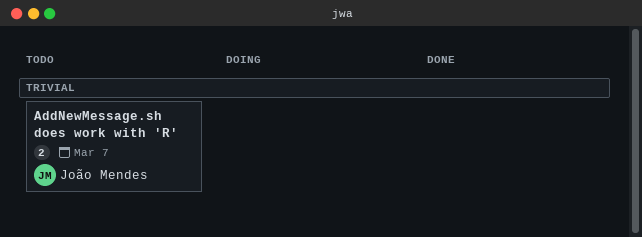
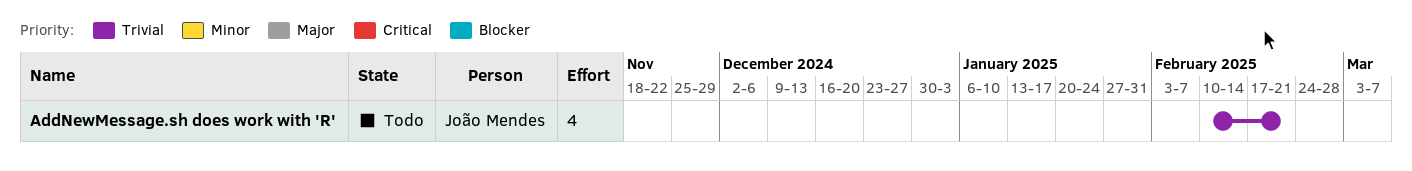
AddNewMessage.sh does work with 'R', estimate: 2 -> 4
AddNewMessage.sh does work with 'R', due: Mar 7 -> Feb 21

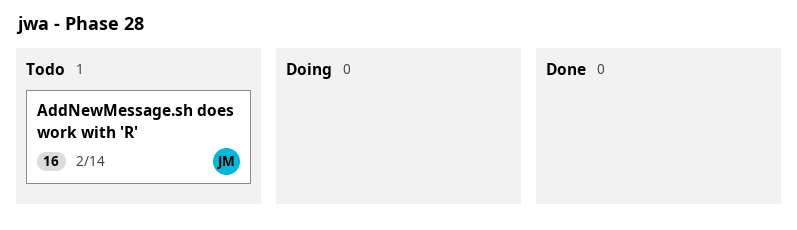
AddNewMessage.sh does work with 'R', estimate: 4 -> 16
AddNewMessage.sh does work with 'R', due: Feb 21 -> Feb 14

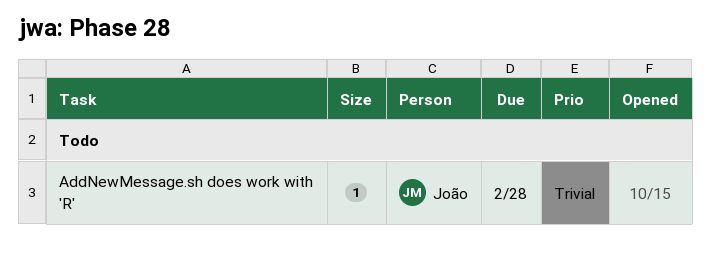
AddNewMessage.sh does work with 'R', estimate: 16 -> 1
AddNewMessage.sh does work with 'R', due: Feb 14 -> Feb 28

